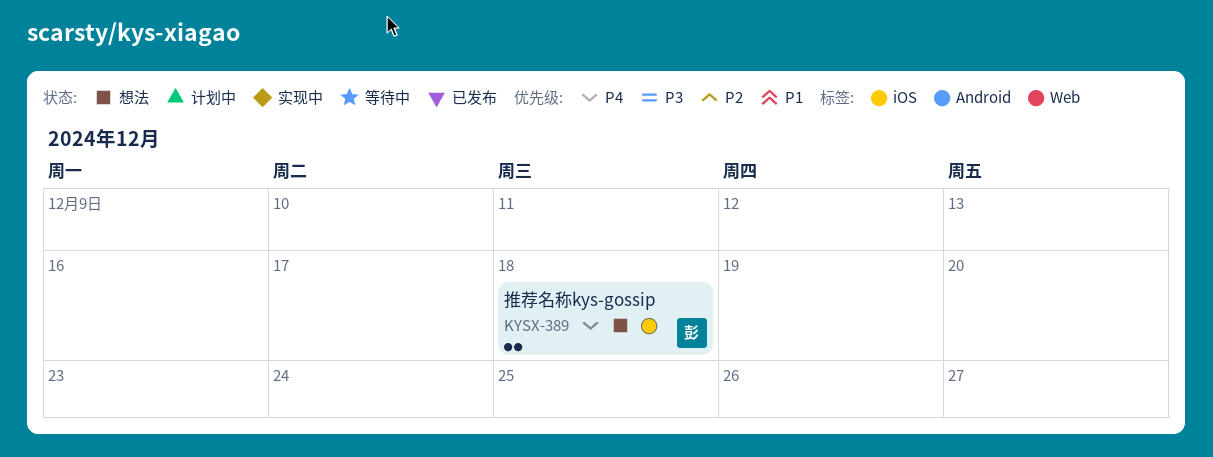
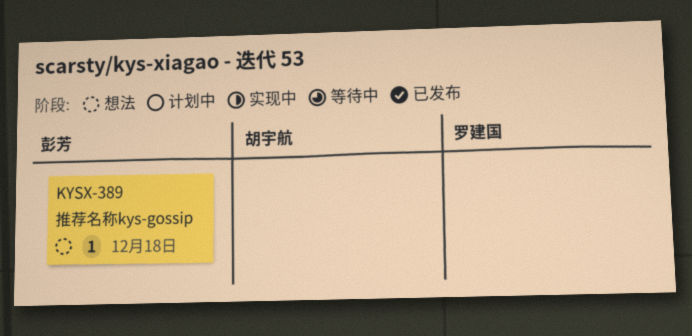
KYSX-389, estimate: 2 -> 1

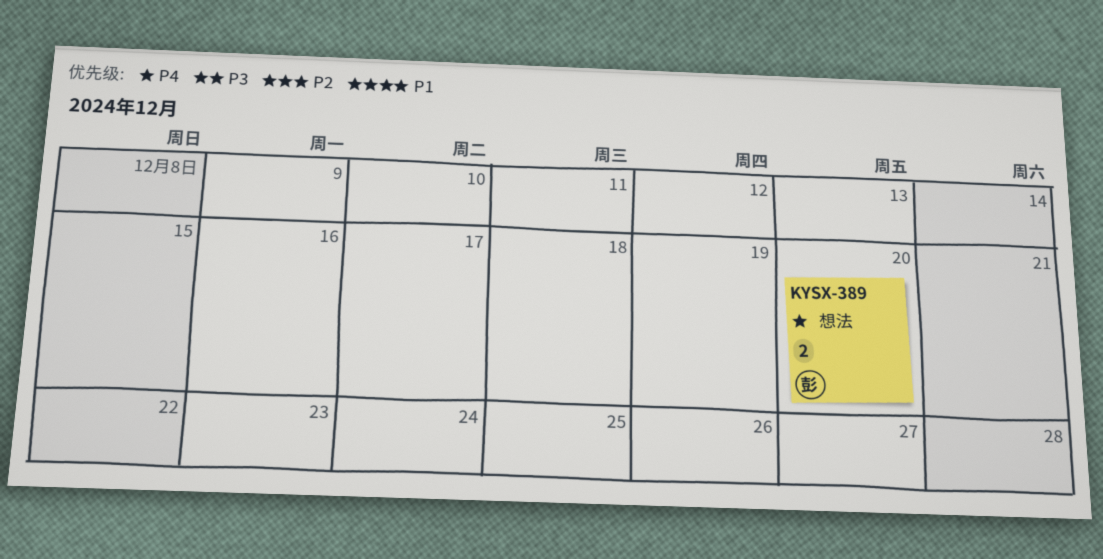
KYSX-389, estimate: 1 -> 2
KYSX-389, due: Dec 18 -> Dec 20

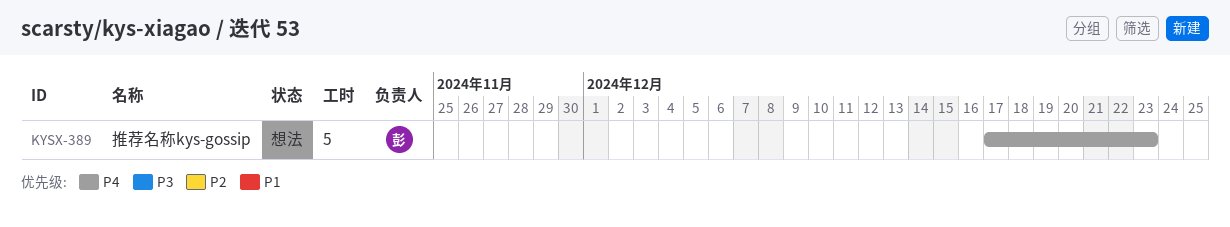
KYSX-389, estimate: 2 -> 5
KYSX-389, due: Dec 20 -> Dec 23

